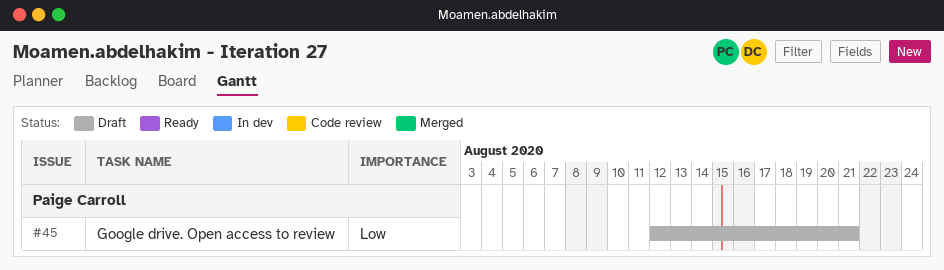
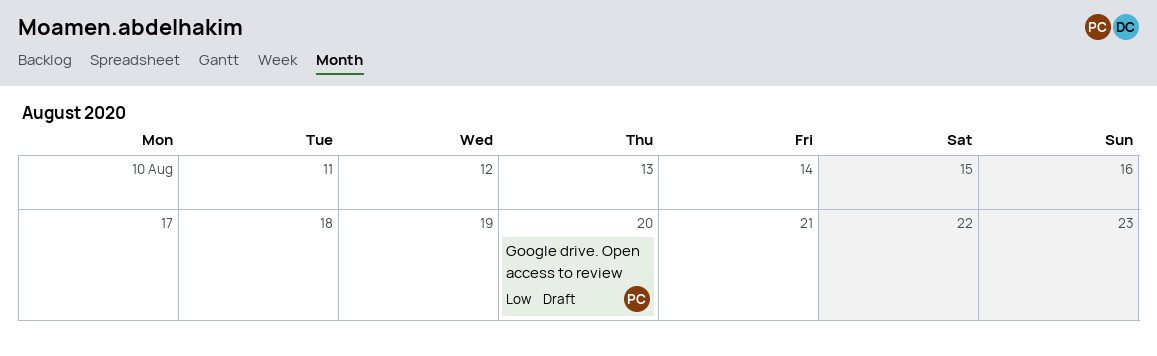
Google drive. Open access to review, due: Aug 21 -> Aug 20

